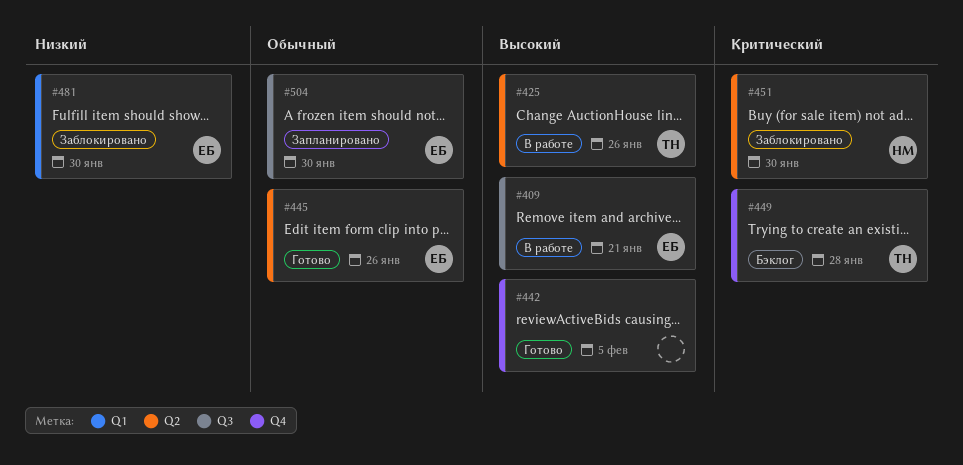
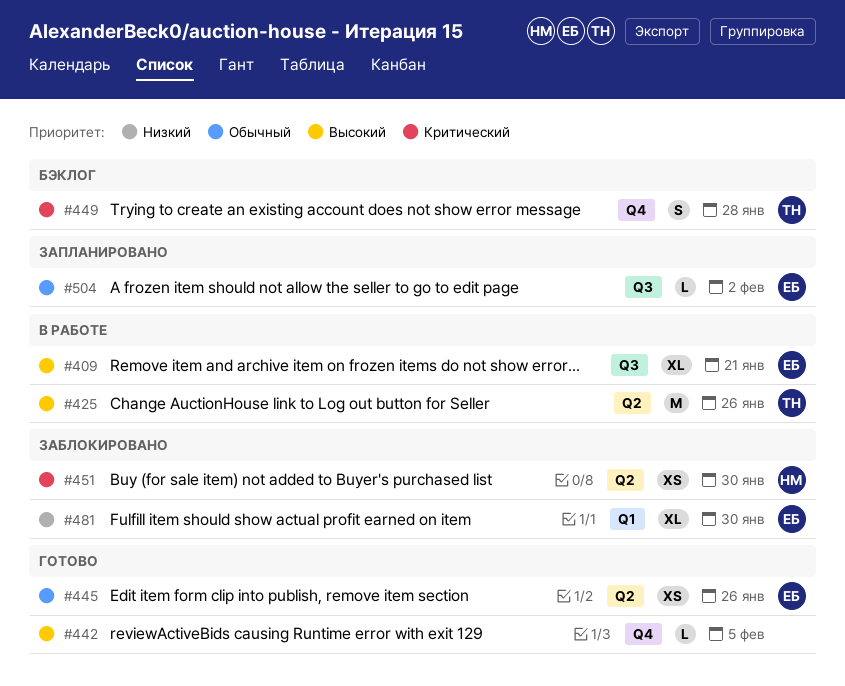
#504, due: Jan 30 -> Feb 2

